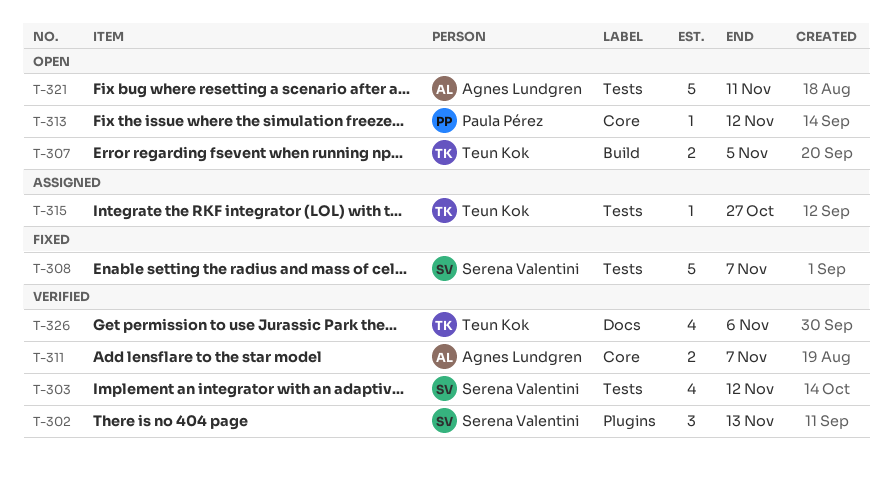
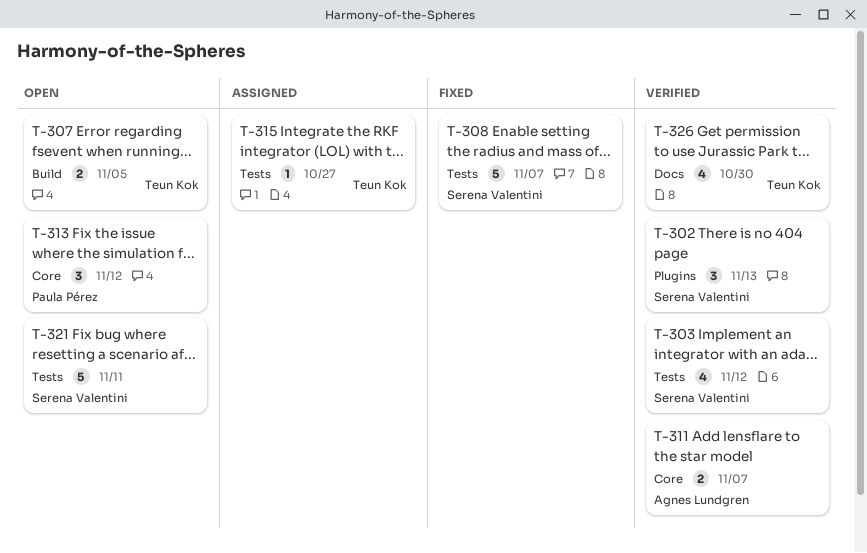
T-313, estimate: 1 -> 3
T-321, owner: Agnes Lundgren -> Serena Valentini
T-326, due: Nov 6 -> Oct 30

